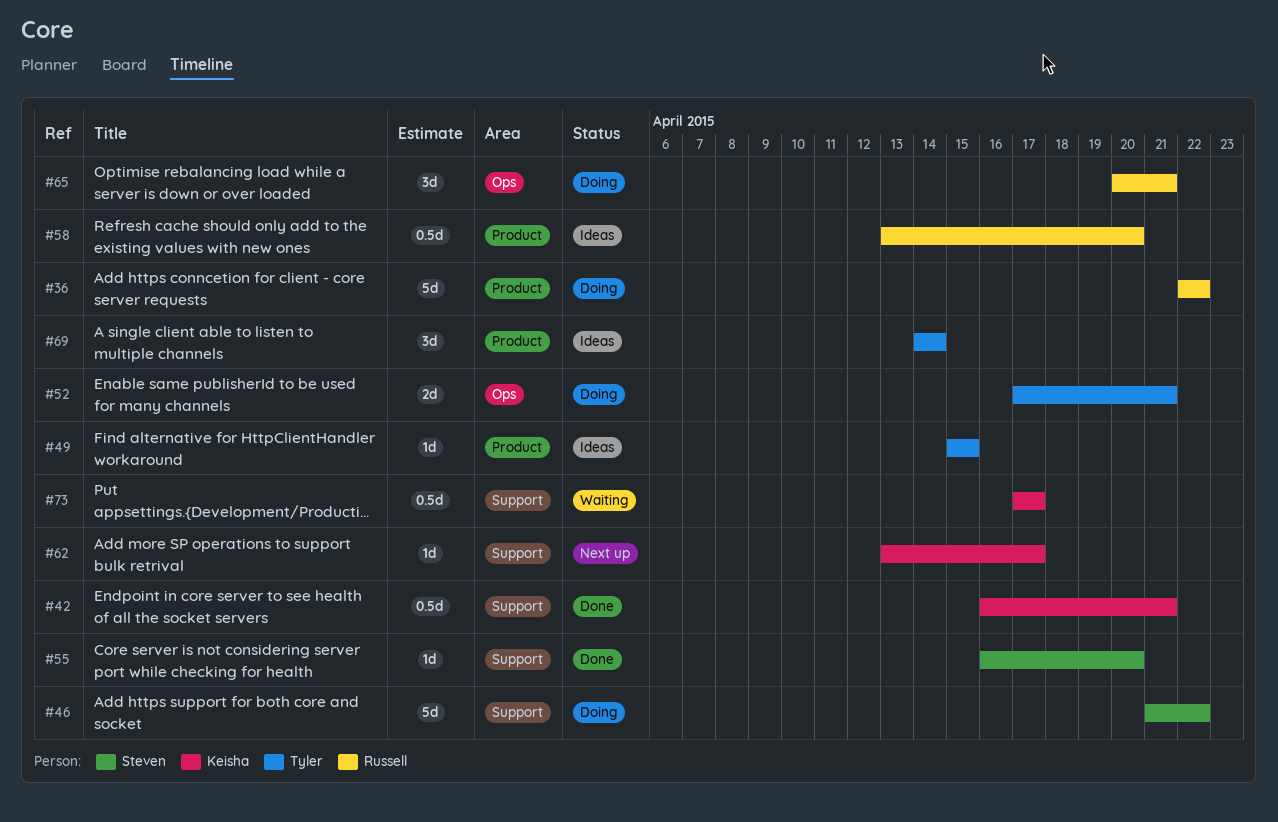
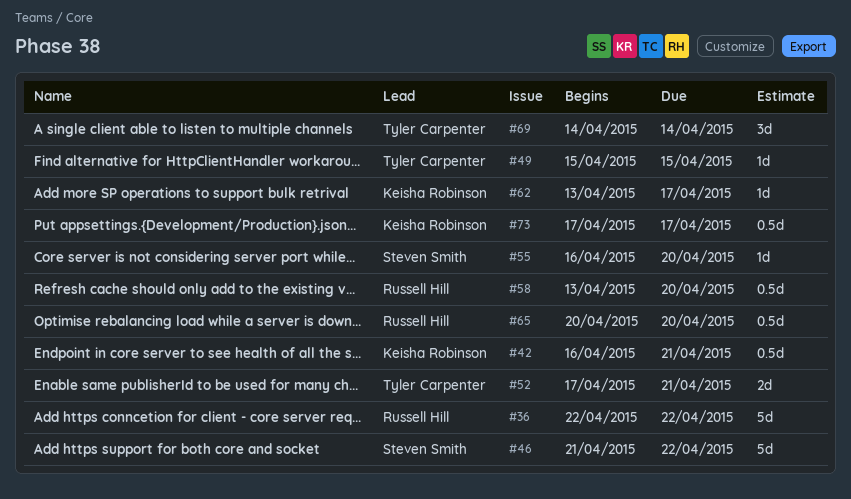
#65, estimate: 3d -> 0.5d
#65, due: Apr 21 -> Apr 20

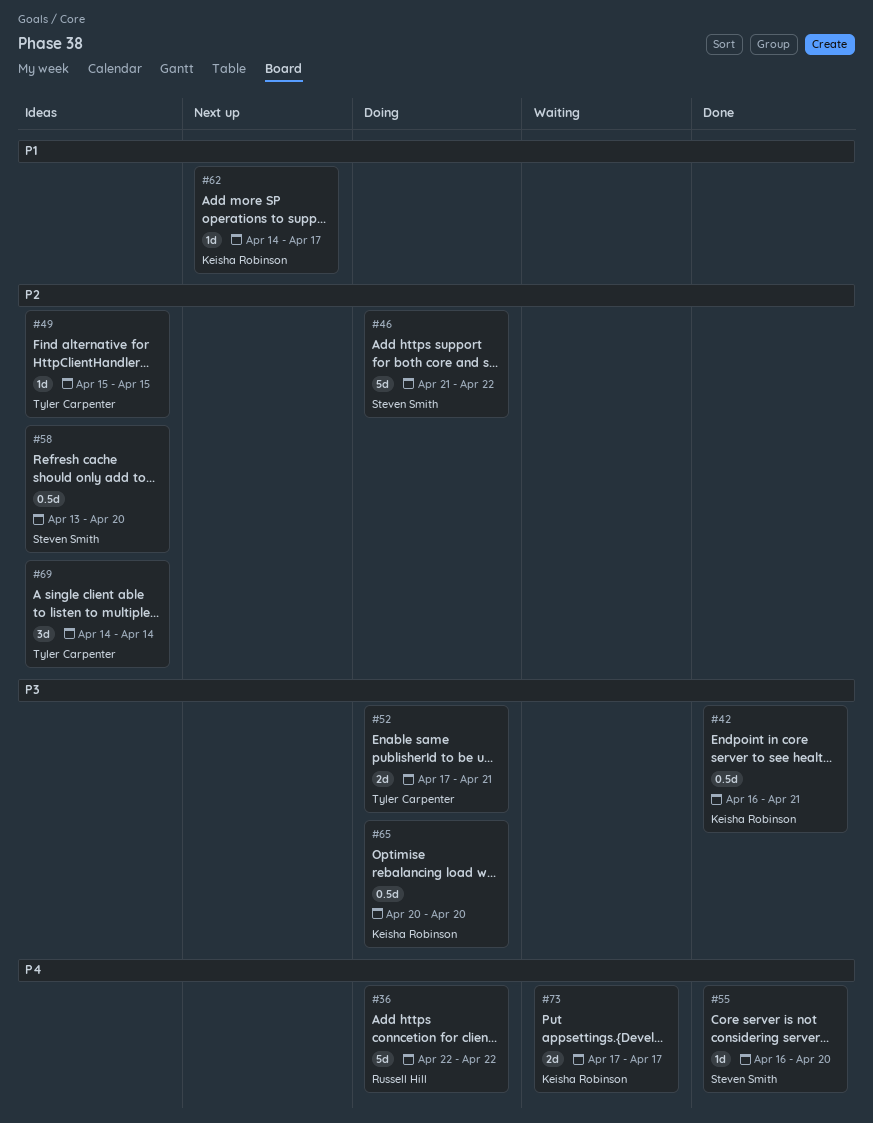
#58, owner: Russell Hill -> Steven Smith
#62, start: Apr 13 -> Apr 14
#65, owner: Russell Hill -> Keisha Robinson
#73, estimate: 0.5d -> 2d

